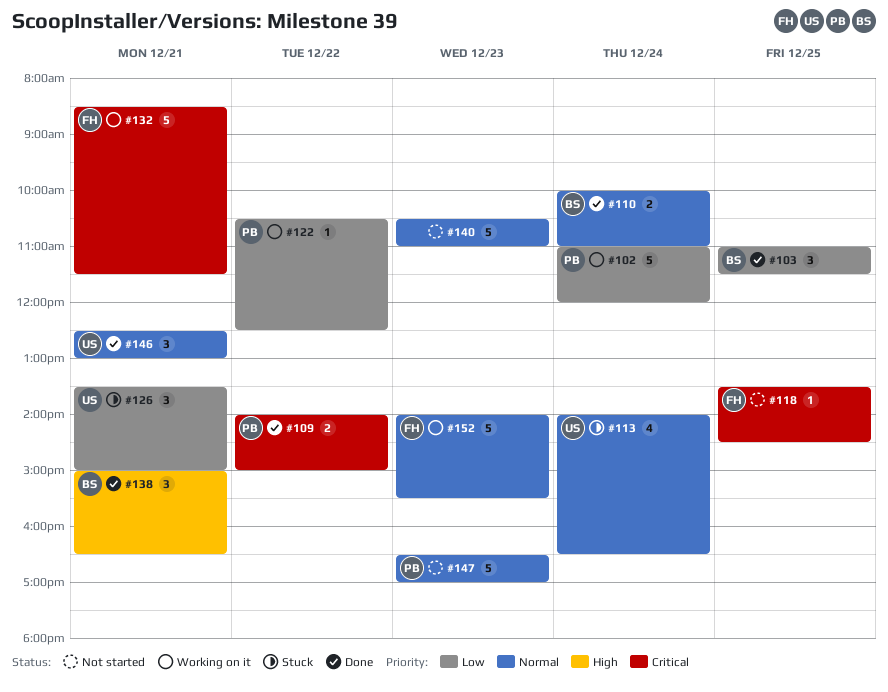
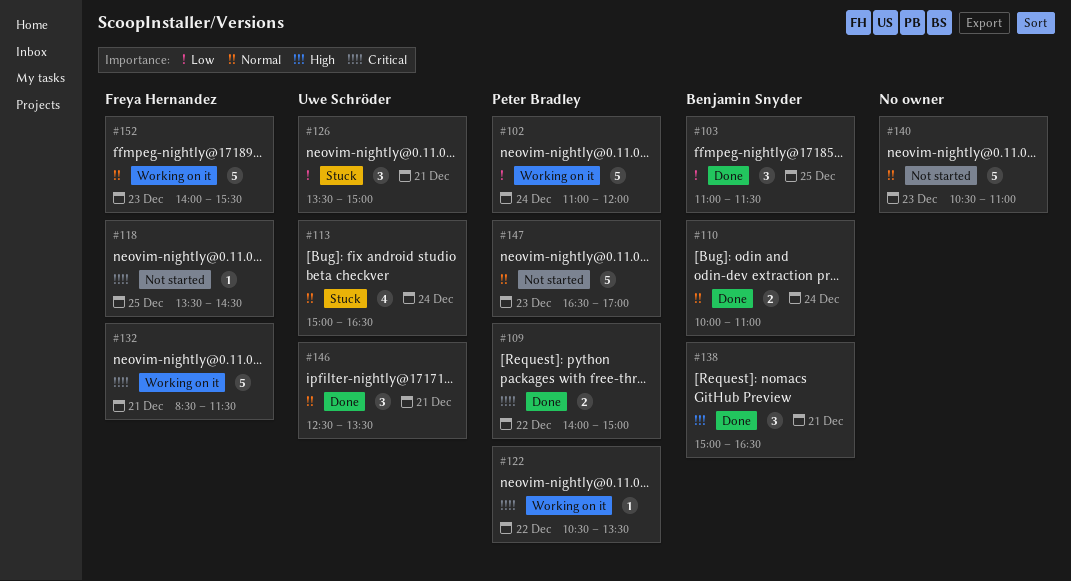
#113, begins: 14:00 -> 15:00
#122, priority: Low -> Critical
#122, ends: 12:30 -> 13:30
#146, ends: 13:00 -> 13:30

